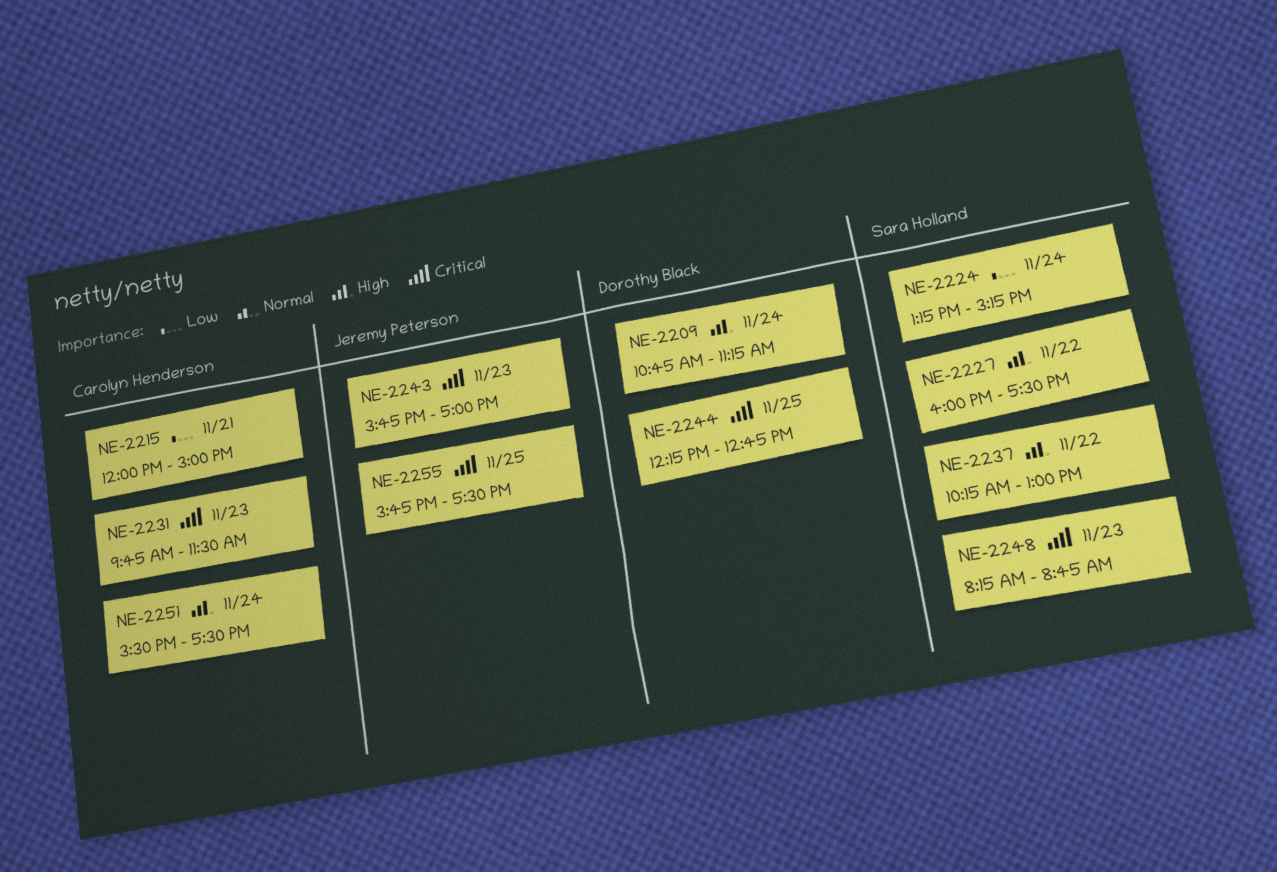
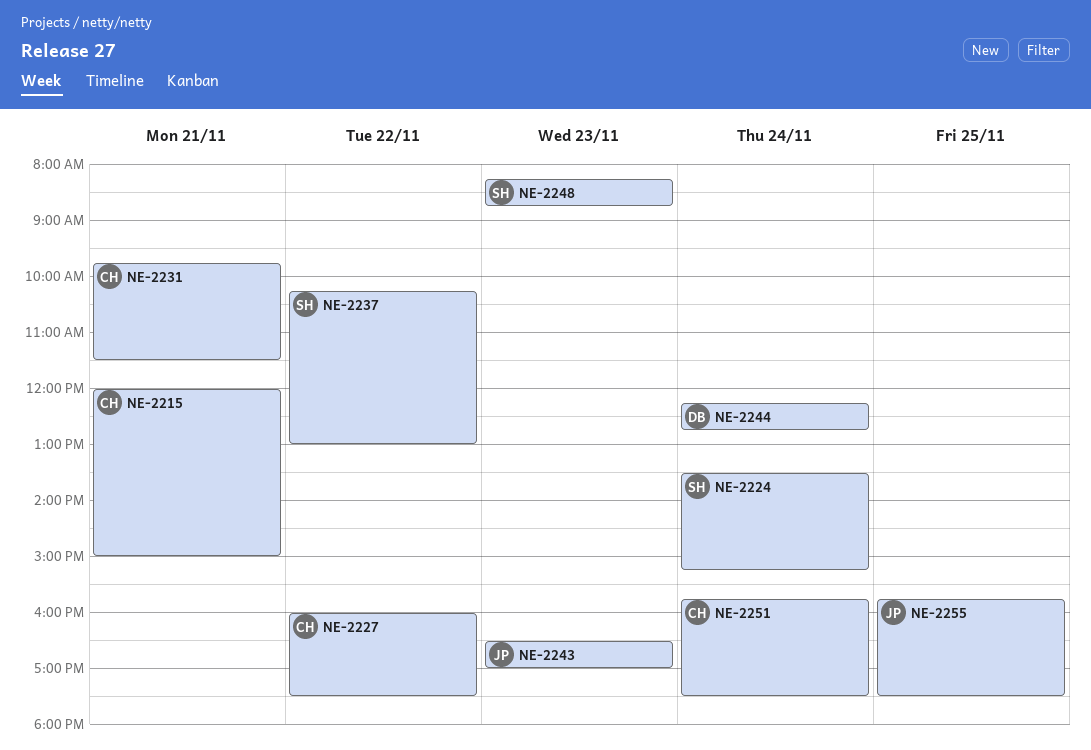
NE-2209: present -> none
NE-2224, begins: 13:15 -> 13:30
NE-2227, owner: Sara Holland -> Carolyn Henderson
NE-2231, day: Nov 23 -> Nov 21
NE-2243, begins: 15:45 -> 16:30
NE-2244, day: Nov 25 -> Nov 24
NE-2251, begins: 15:30 -> 15:45

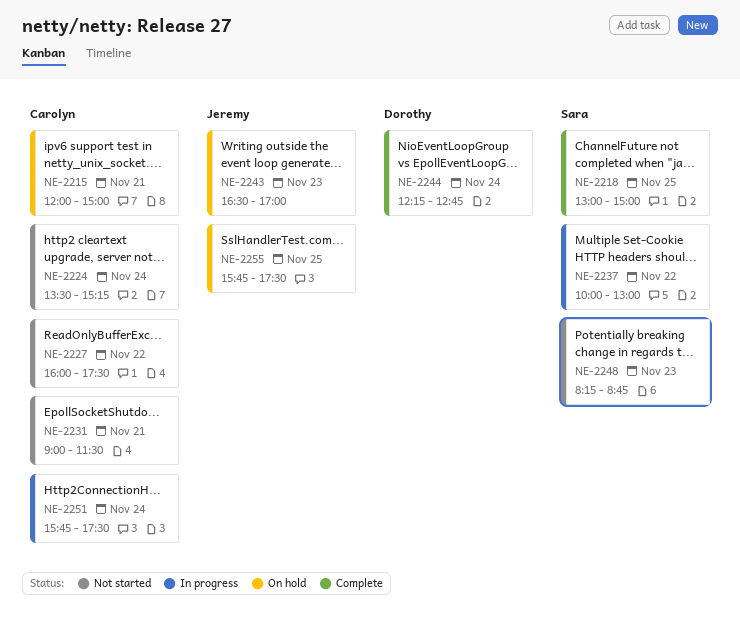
NE-2218: none -> present
NE-2224, owner: Sara -> Carolyn
NE-2231, begins: 09:45 -> 09:00
NE-2237, begins: 10:15 -> 10:00

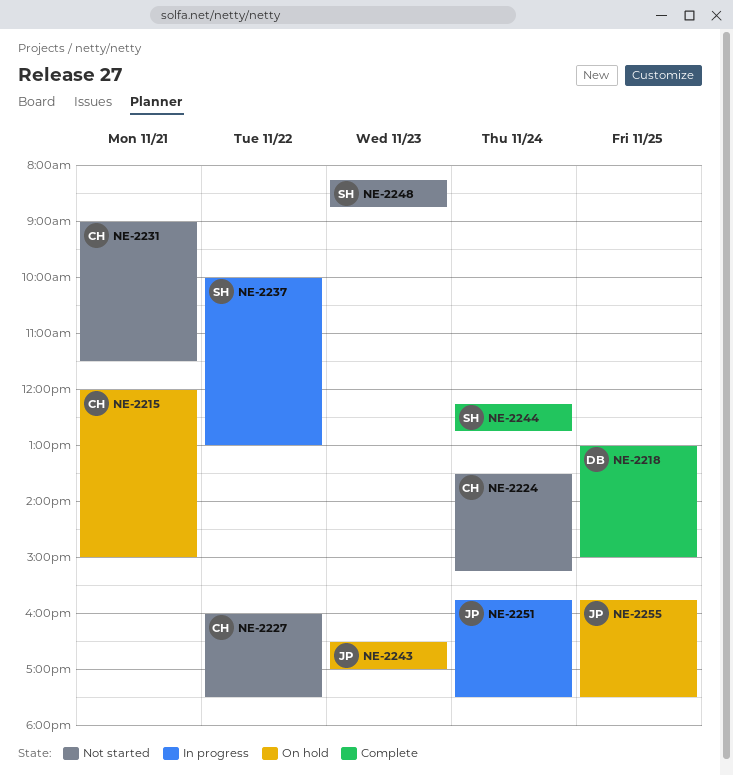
NE-2218, owner: Sara -> Dorothy
NE-2244, owner: Dorothy -> Sara
NE-2251, owner: Carolyn -> Jeremy

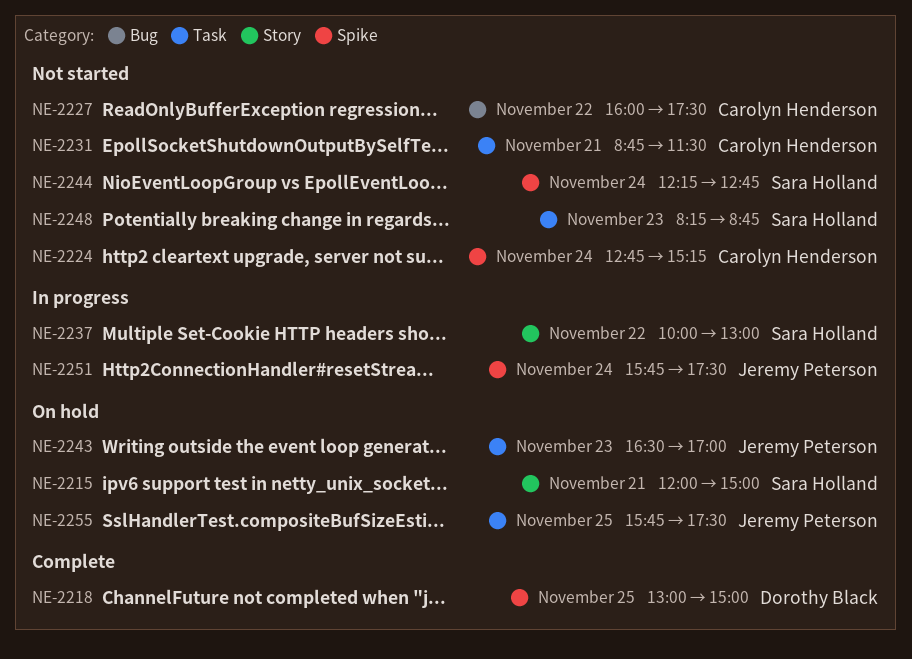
NE-2215, owner: Carolyn Henderson -> Sara Holland
NE-2224, begins: 13:30 -> 12:45
NE-2231, begins: 09:00 -> 08:45
NE-2244, status: Complete -> Not started

